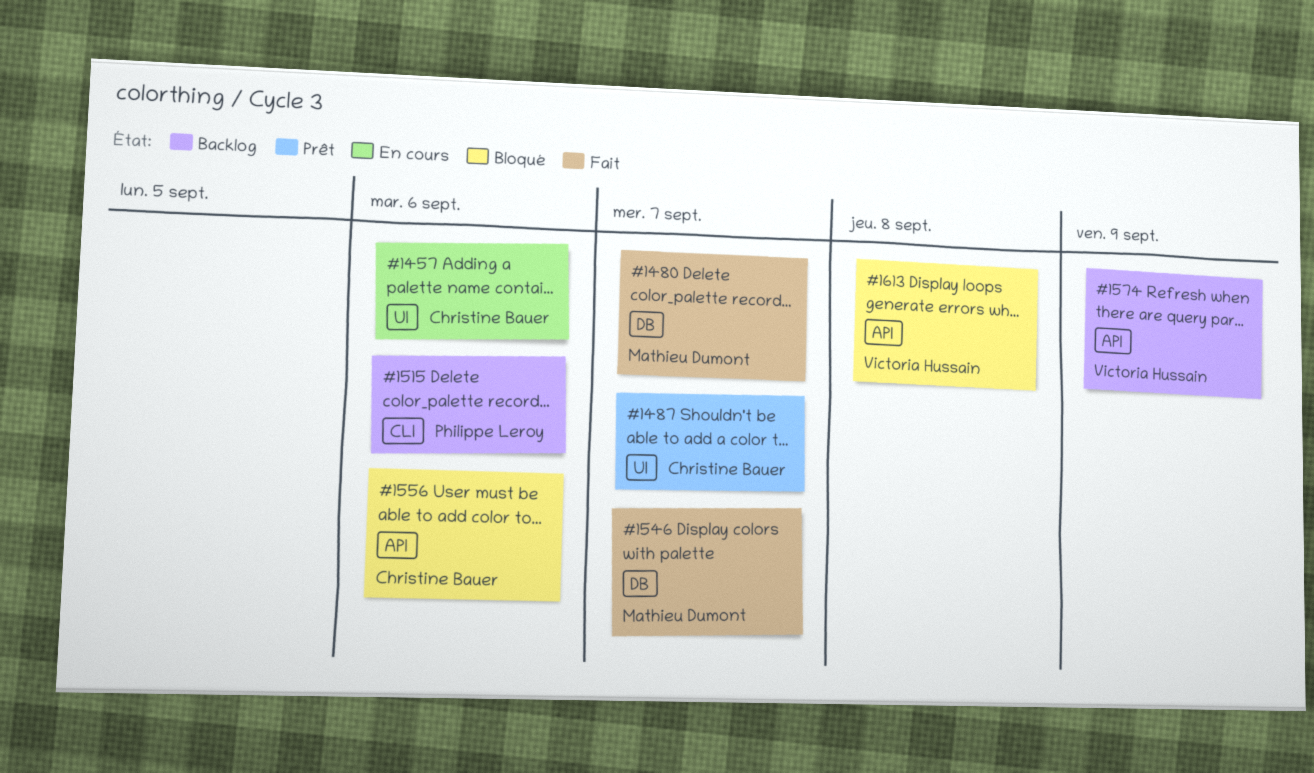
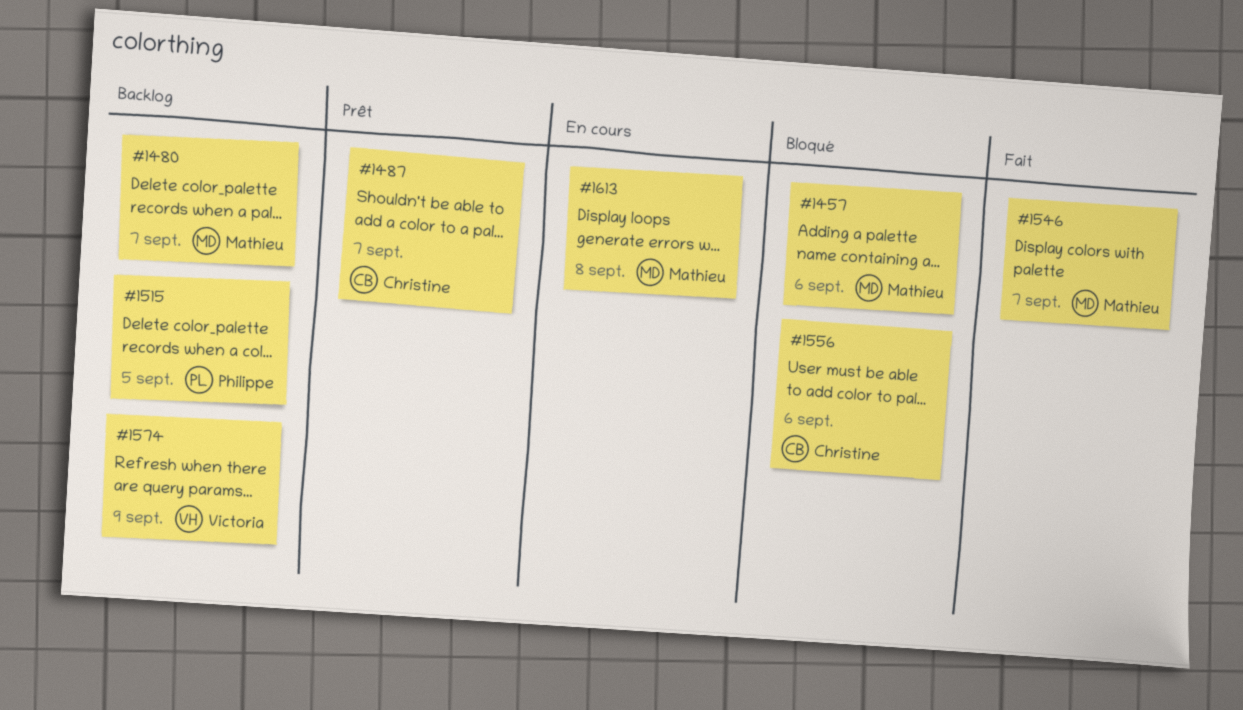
#1457, status: En cours -> Bloqué
#1457, owner: Christine Bauer -> Mathieu Dumont
#1480, status: Fait -> Backlog
#1515, due: Sep 6 -> Sep 5
#1613, status: Bloqué -> En cours
#1613, owner: Victoria Hussain -> Mathieu Dumont

